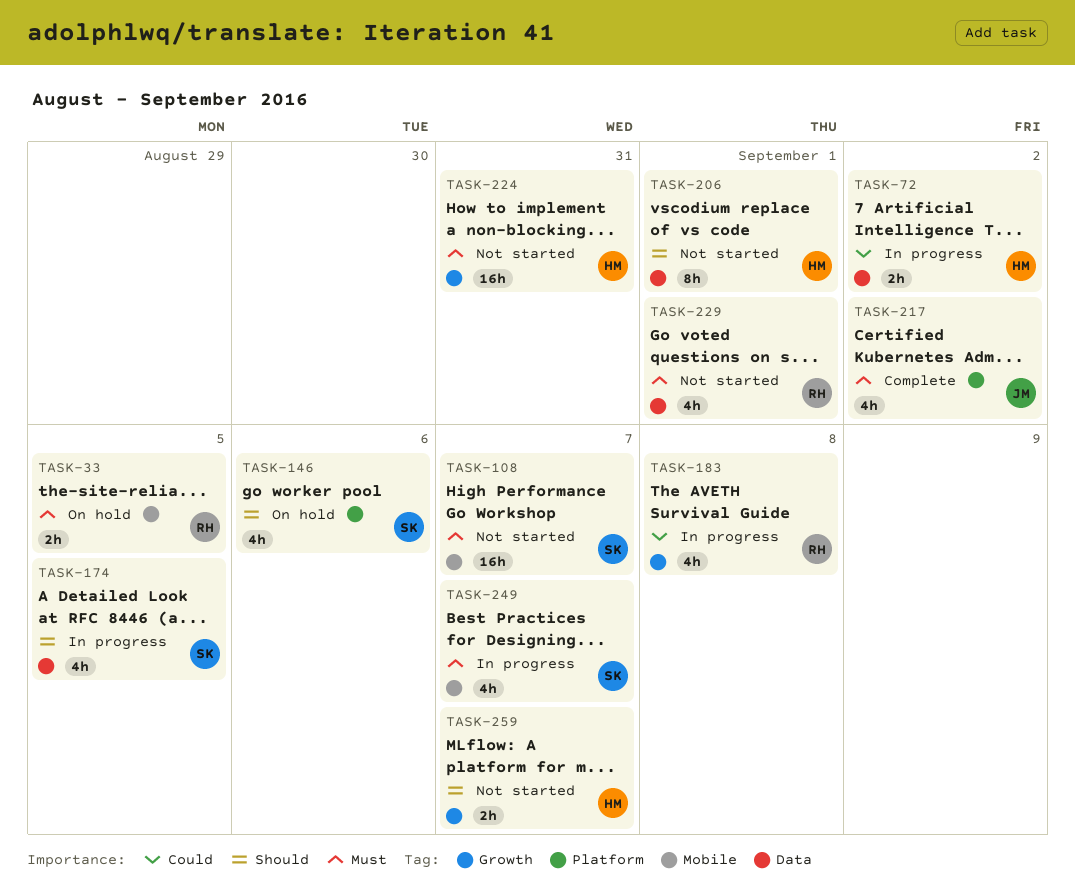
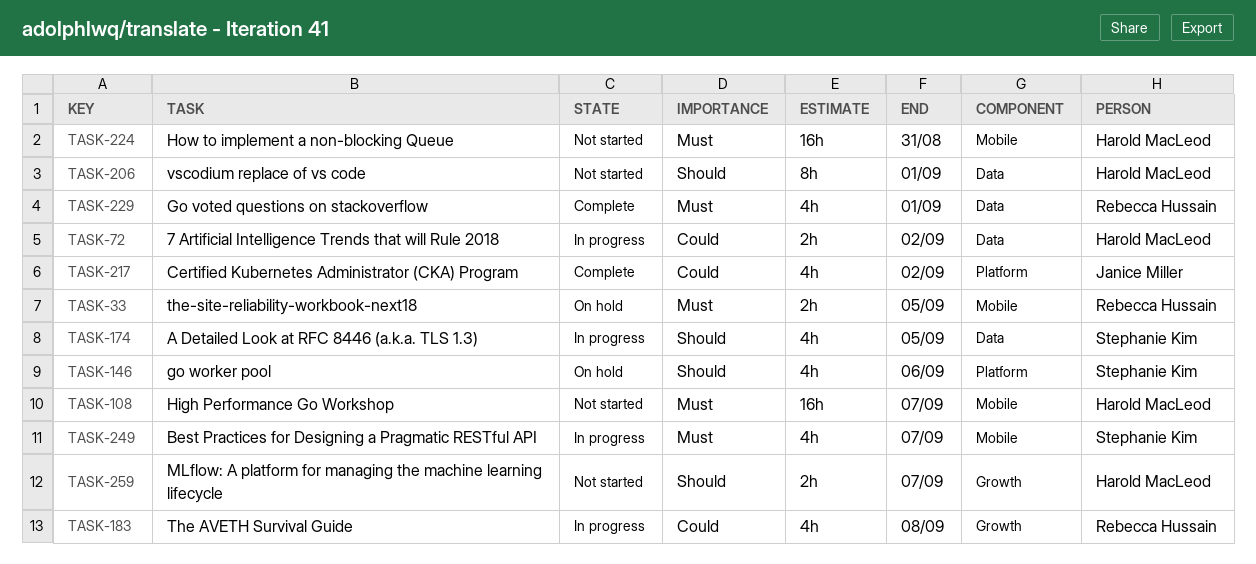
TASK-108, owner: Stephanie Kim -> Harold MacLeod
TASK-217, priority: Must -> Could
TASK-224, label: Growth -> Mobile
TASK-229, status: Not started -> Complete

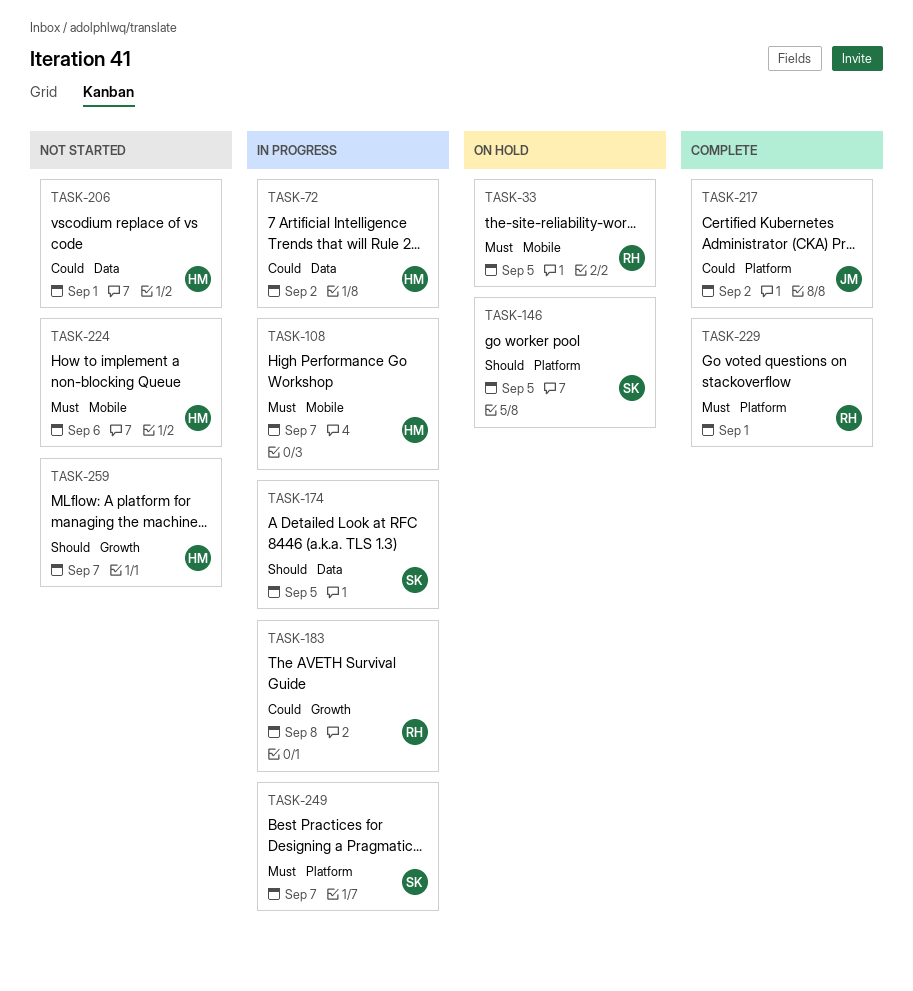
TASK-108, status: Not started -> In progress
TASK-146, due: Sep 6 -> Sep 5
TASK-206, priority: Should -> Could
TASK-224, due: Aug 31 -> Sep 6
TASK-229, label: Data -> Platform
TASK-249, label: Mobile -> Platform

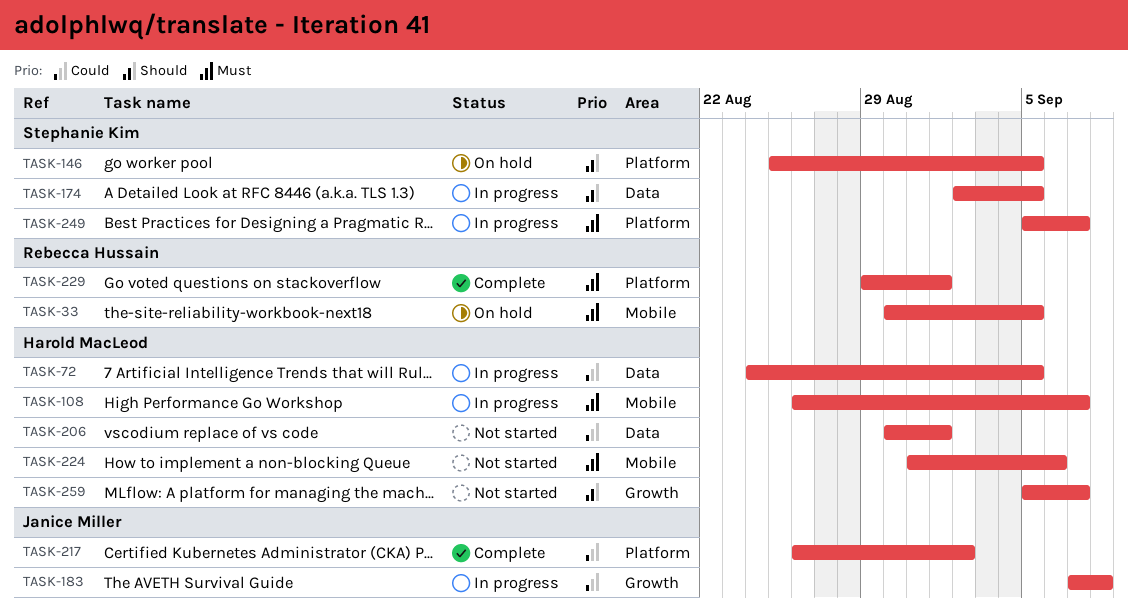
TASK-72, due: Sep 2 -> Sep 5
TASK-183, owner: Rebecca Hussain -> Janice Miller

